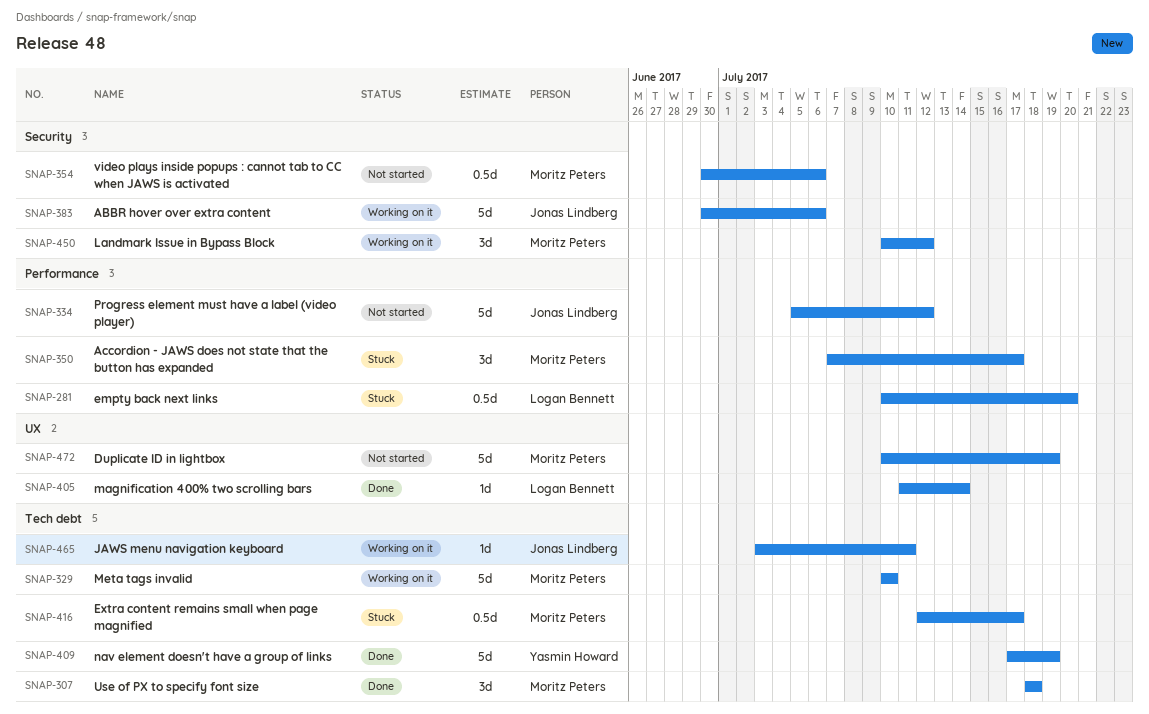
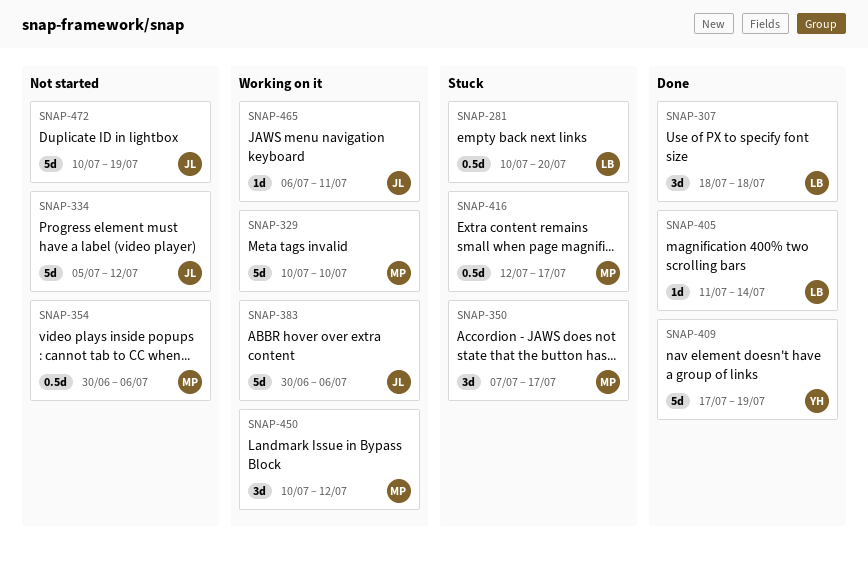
SNAP-307, owner: Moritz Peters -> Logan Bennett
SNAP-465, start: Jul 3 -> Jul 6
SNAP-472, owner: Moritz Peters -> Jonas Lindberg

